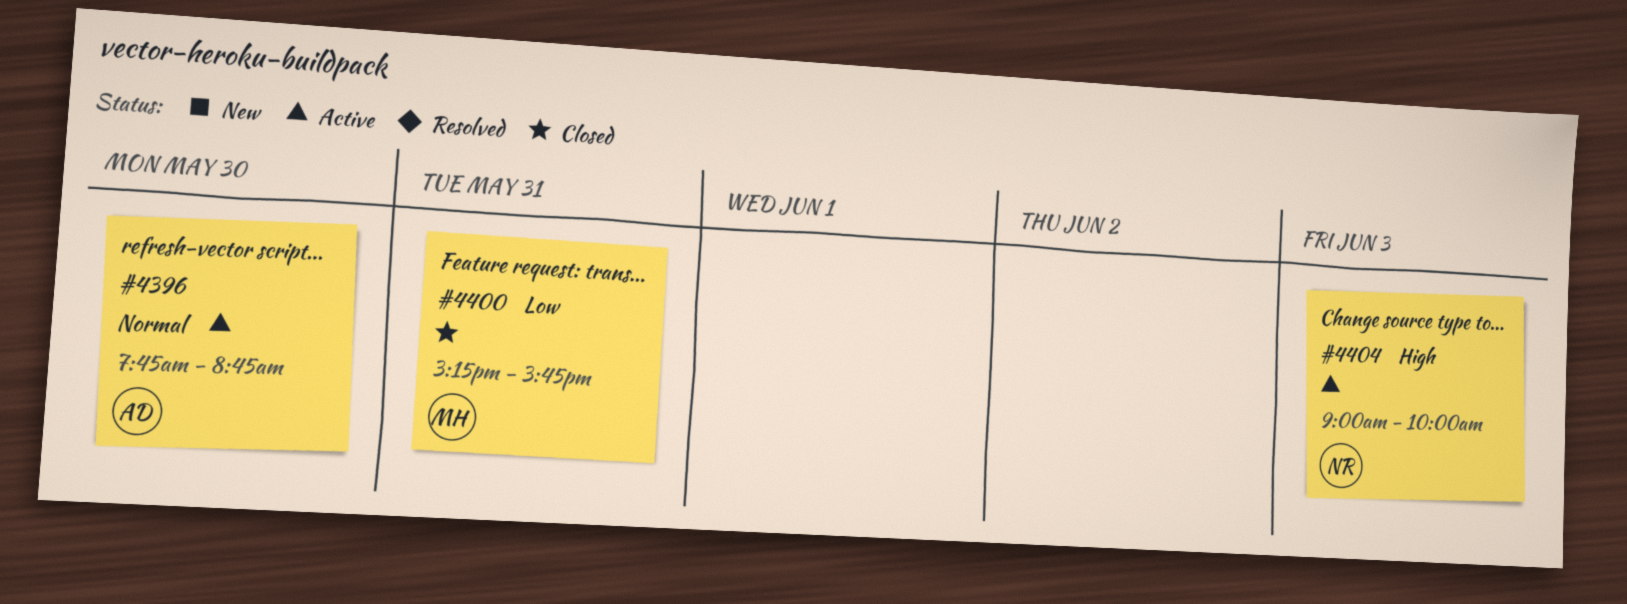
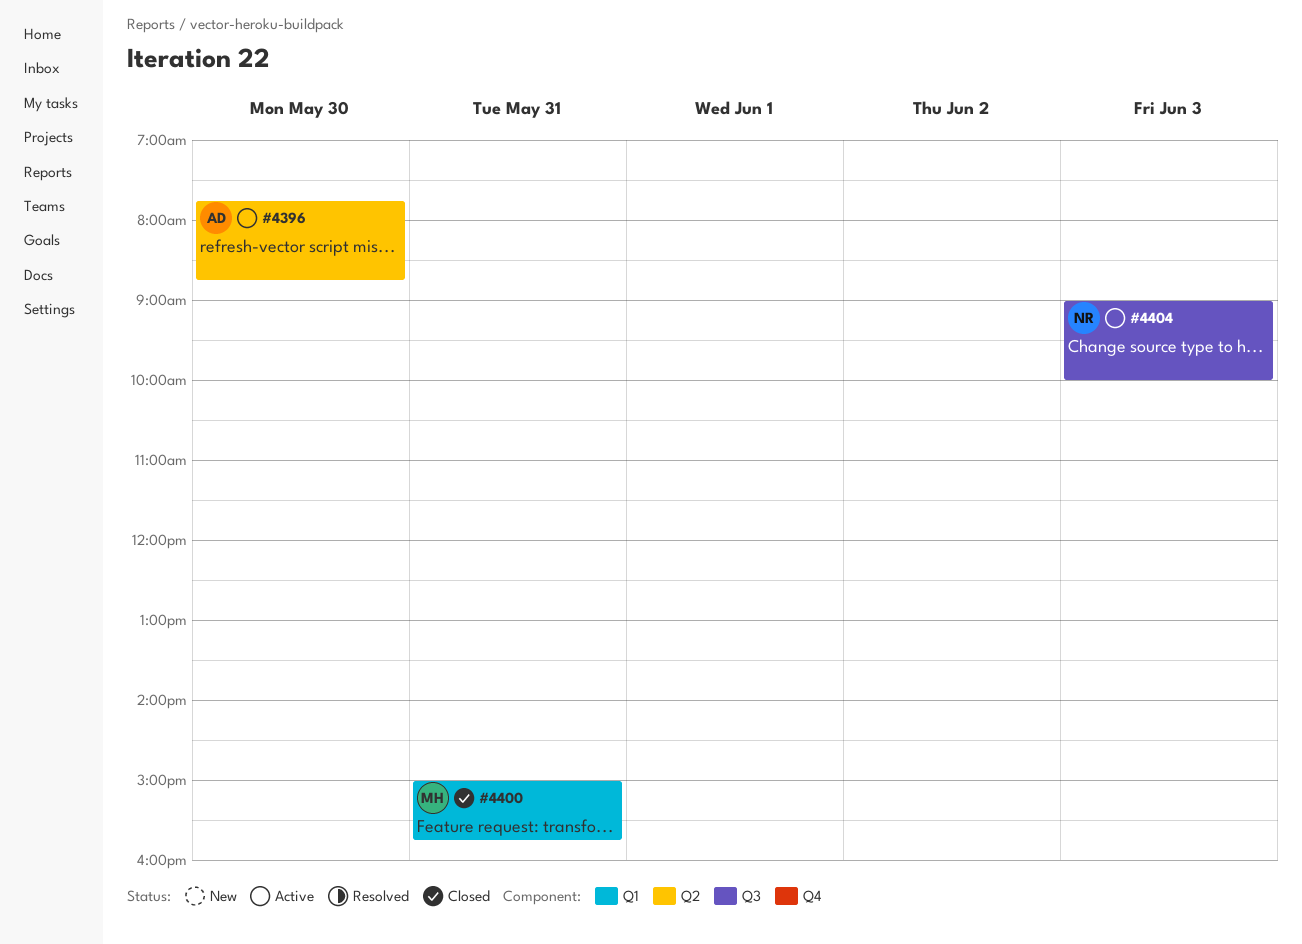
#4400, begins: 15:15 -> 15:00

